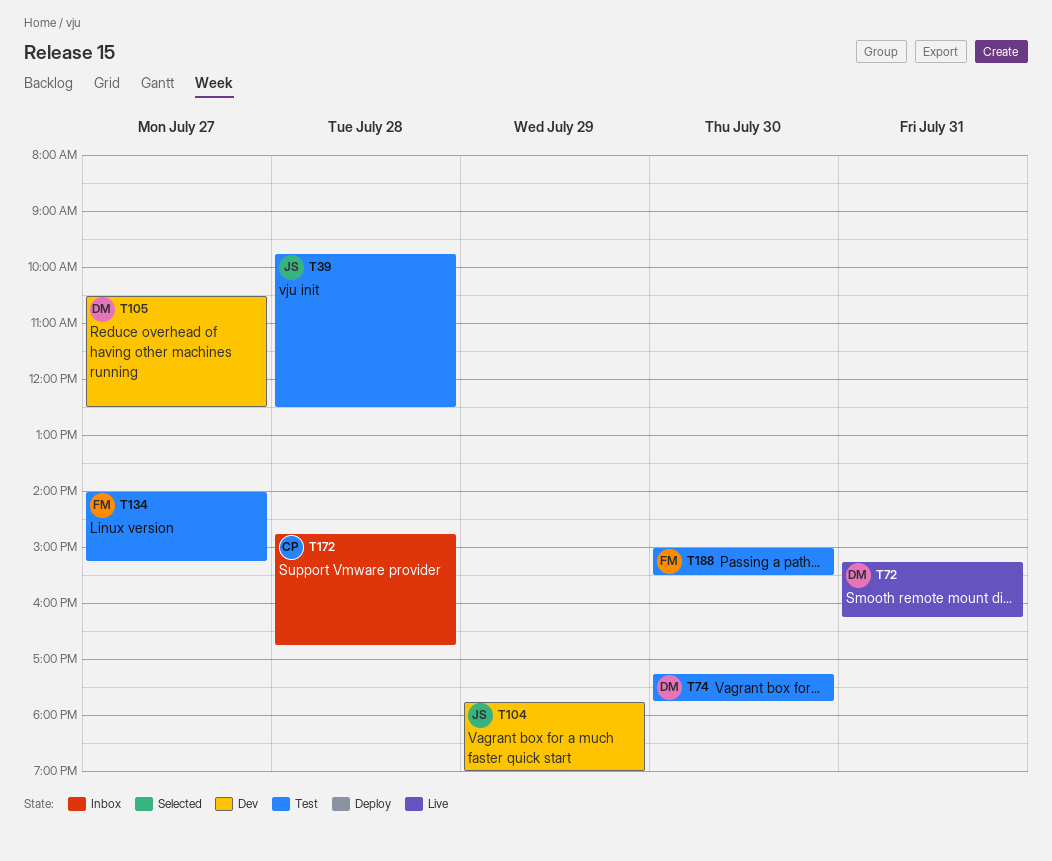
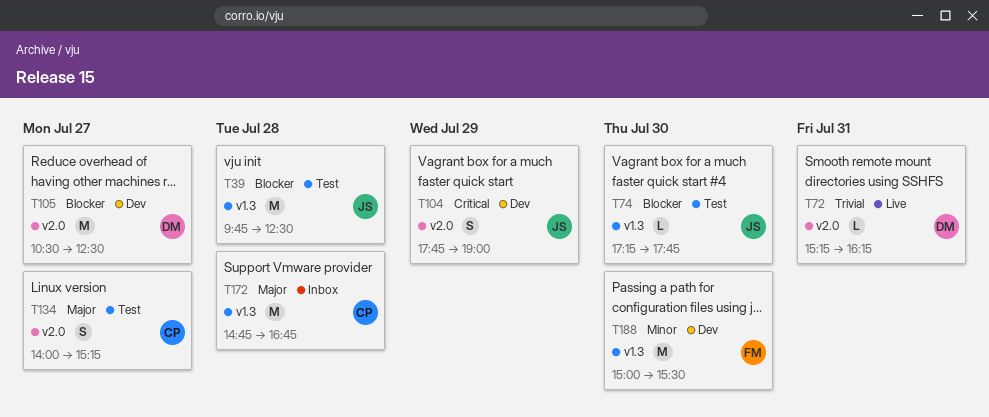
T74, owner: DM -> JS
T134, owner: FM -> CP
T188, status: Test -> Dev

